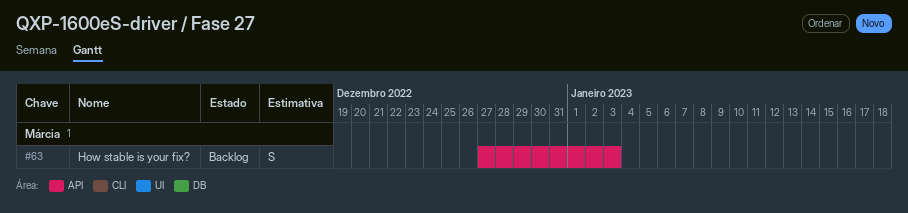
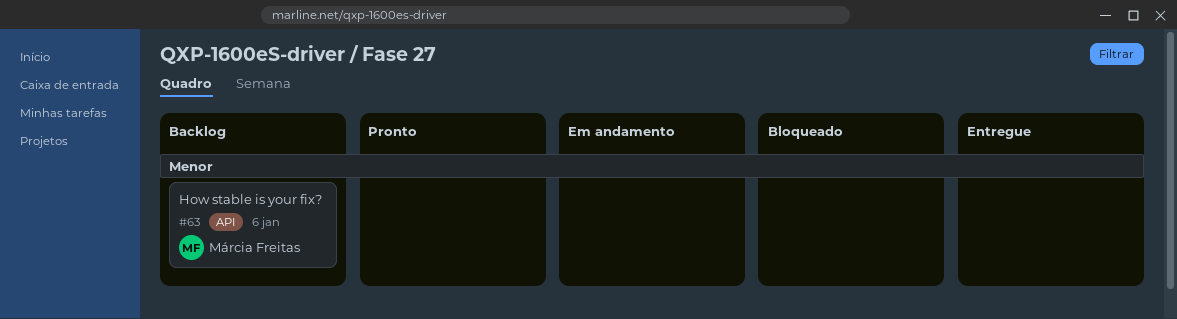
#63, due: Jan 3 -> Jan 6

